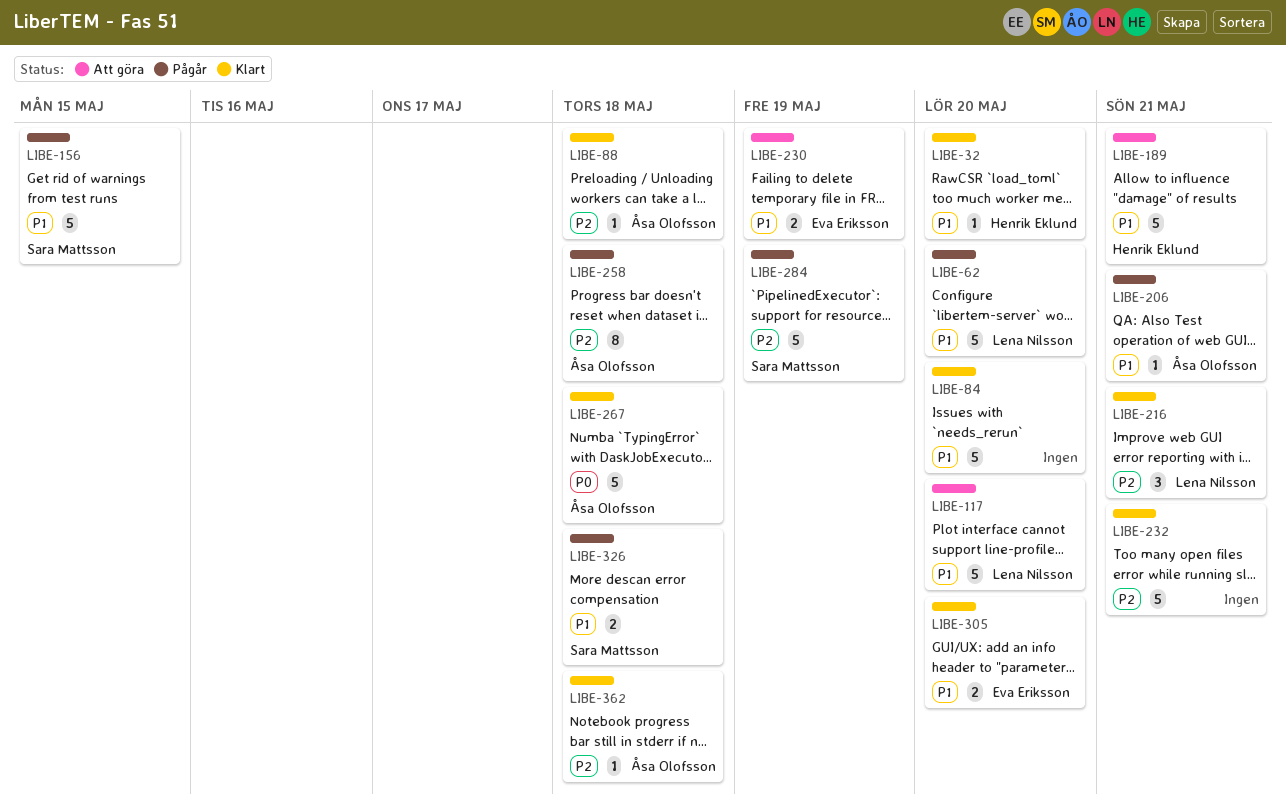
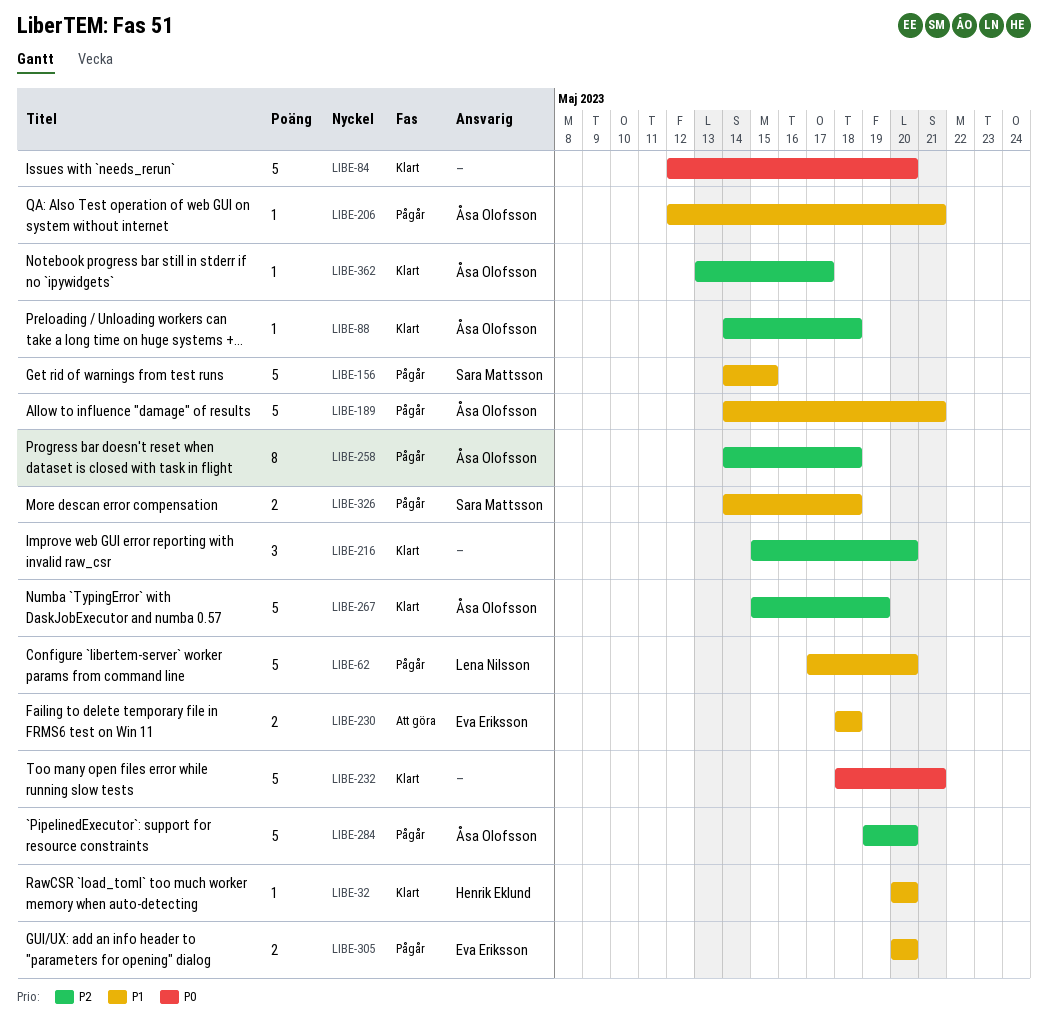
LIBE-84, priority: P1 -> P0
LIBE-117: present -> none
LIBE-189, status: Att göra -> Pågår
LIBE-189, owner: Henrik Eklund -> Åsa Olofsson
LIBE-216, owner: Lena Nilsson -> none
LIBE-216, due: May 21 -> May 20
LIBE-230, due: May 19 -> May 18
LIBE-232, priority: P2 -> P0
LIBE-267, priority: P0 -> P2
LIBE-267, due: May 18 -> May 19
LIBE-284, owner: Sara Mattsson -> Åsa Olofsson
LIBE-284, due: May 19 -> May 20
LIBE-305, status: Klart -> Pågår
LIBE-362, due: May 18 -> May 17

